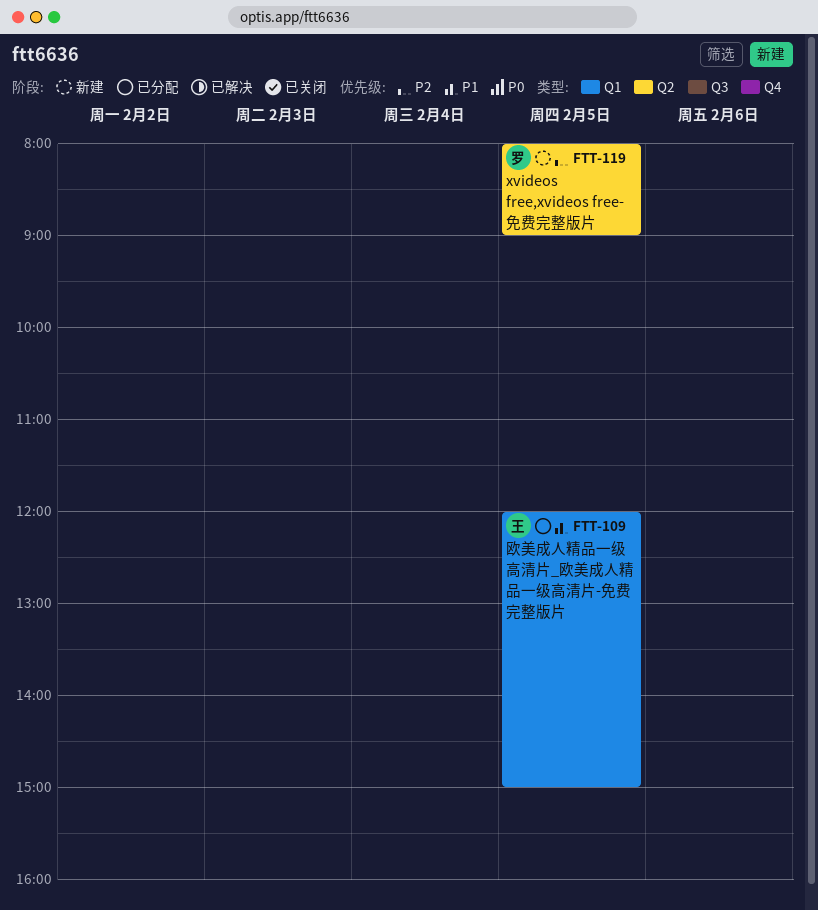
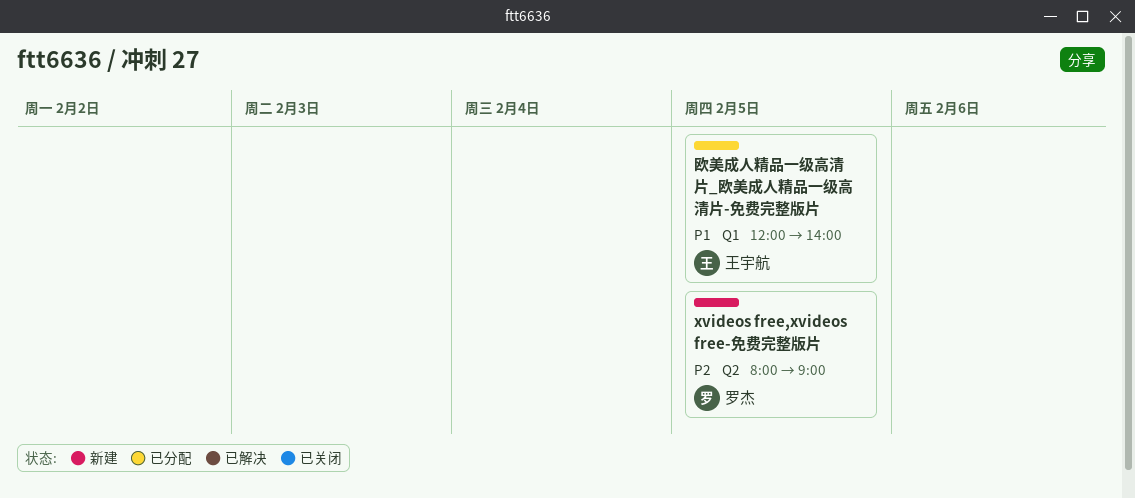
欧美成人精品一级高清片_欧美成人精品一级高清片-免费完整版片, ends: 15:00 -> 14:00

